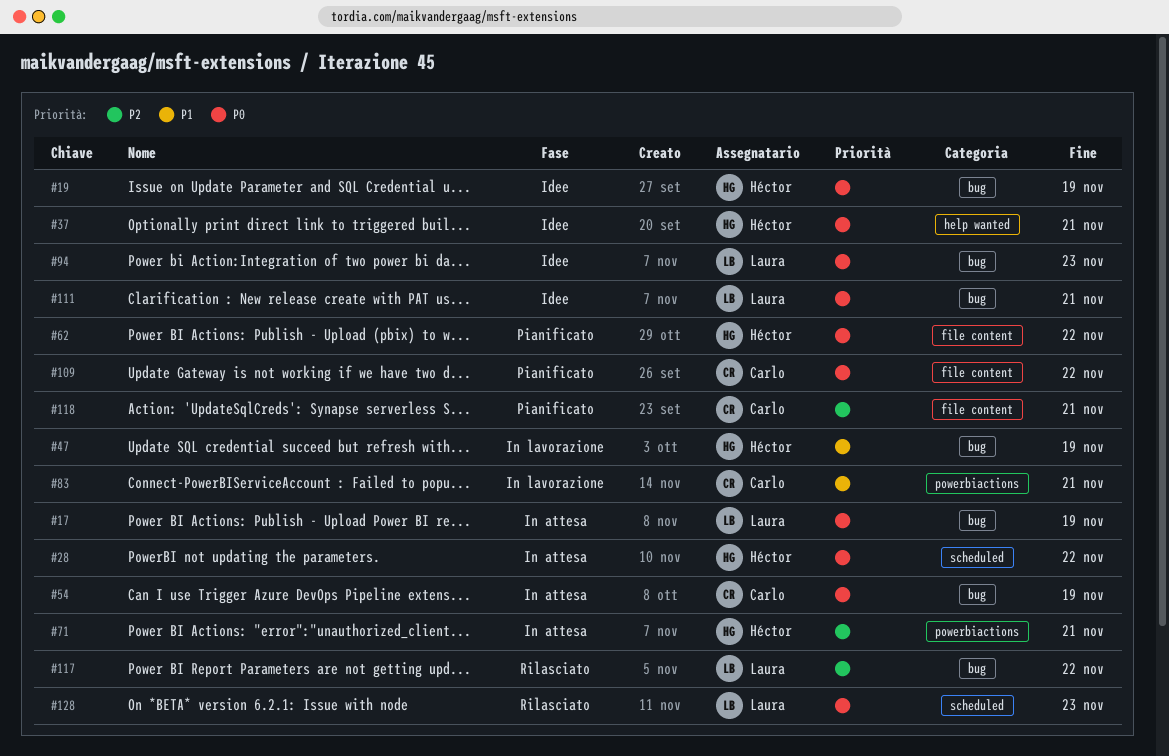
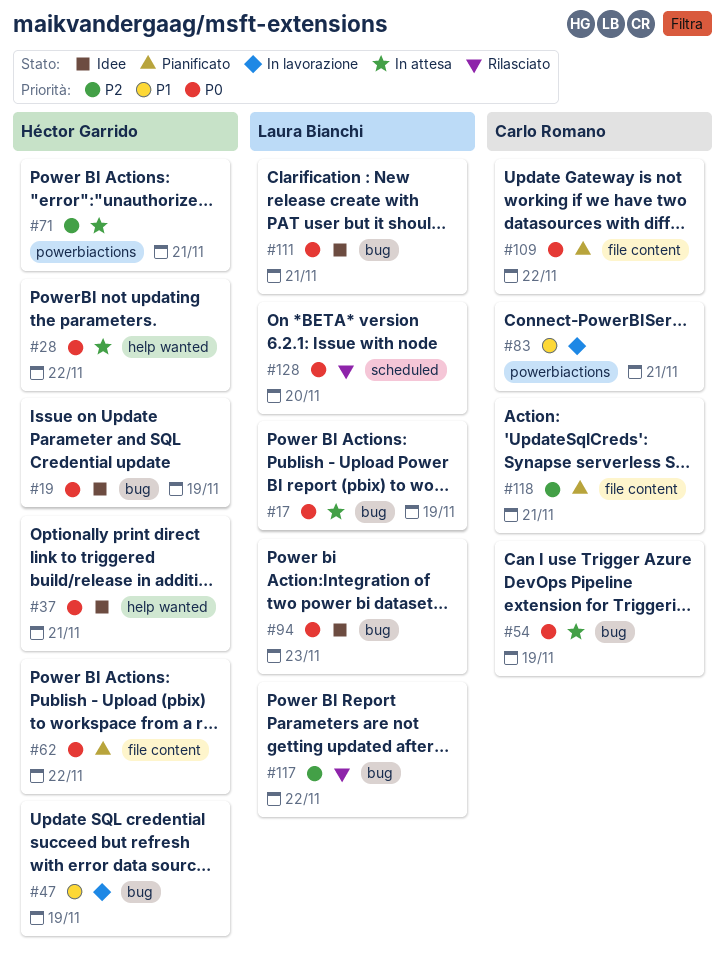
#28, label: scheduled -> help wanted
#128, due: Nov 23 -> Nov 20

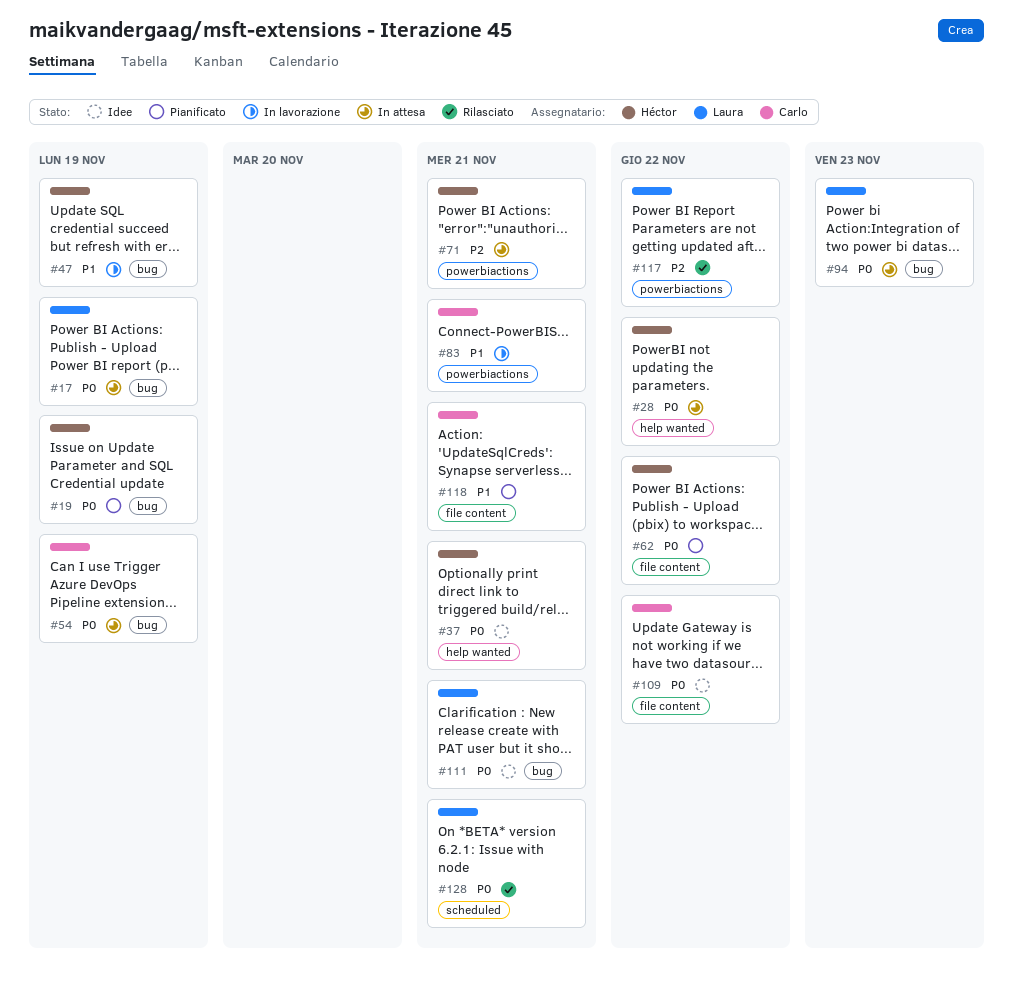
#19, status: Idee -> Pianificato
#94, status: Idee -> In attesa
#109, status: Pianificato -> Idee
#117, label: bug -> powerbiactions
#118, priority: P2 -> P1
#128, due: Nov 20 -> Nov 21

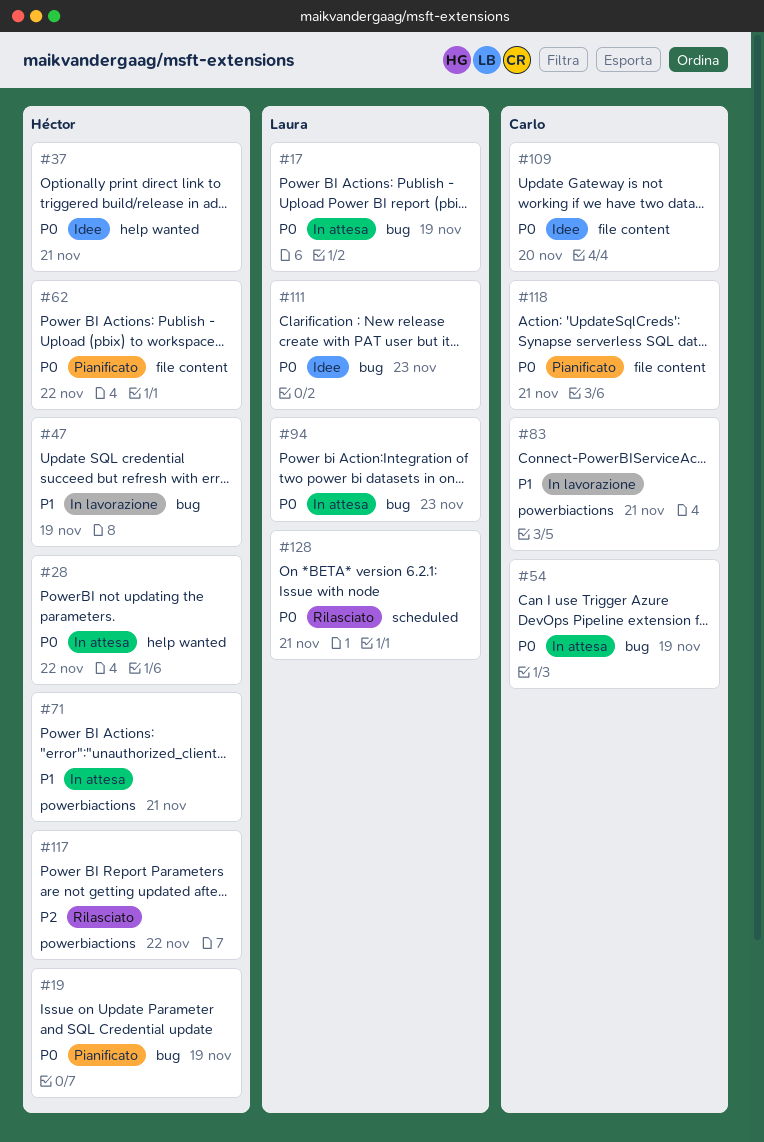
#71, priority: P2 -> P1
#109, due: Nov 22 -> Nov 20
#111, due: Nov 21 -> Nov 23
#117, owner: Laura -> Héctor
#118, priority: P1 -> P0

